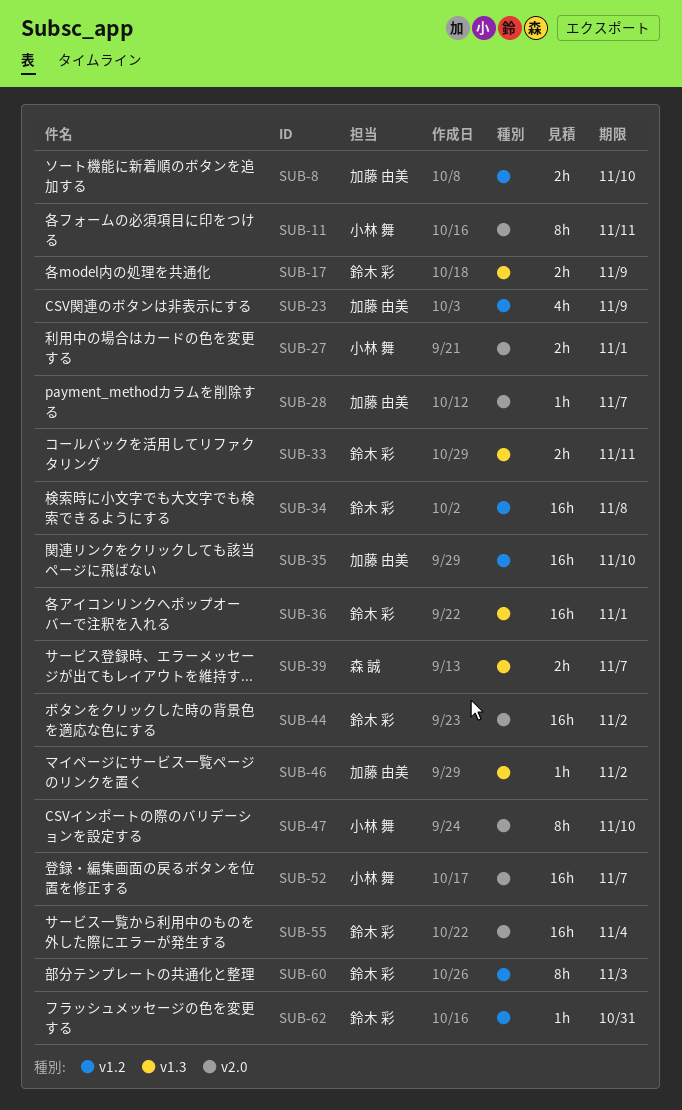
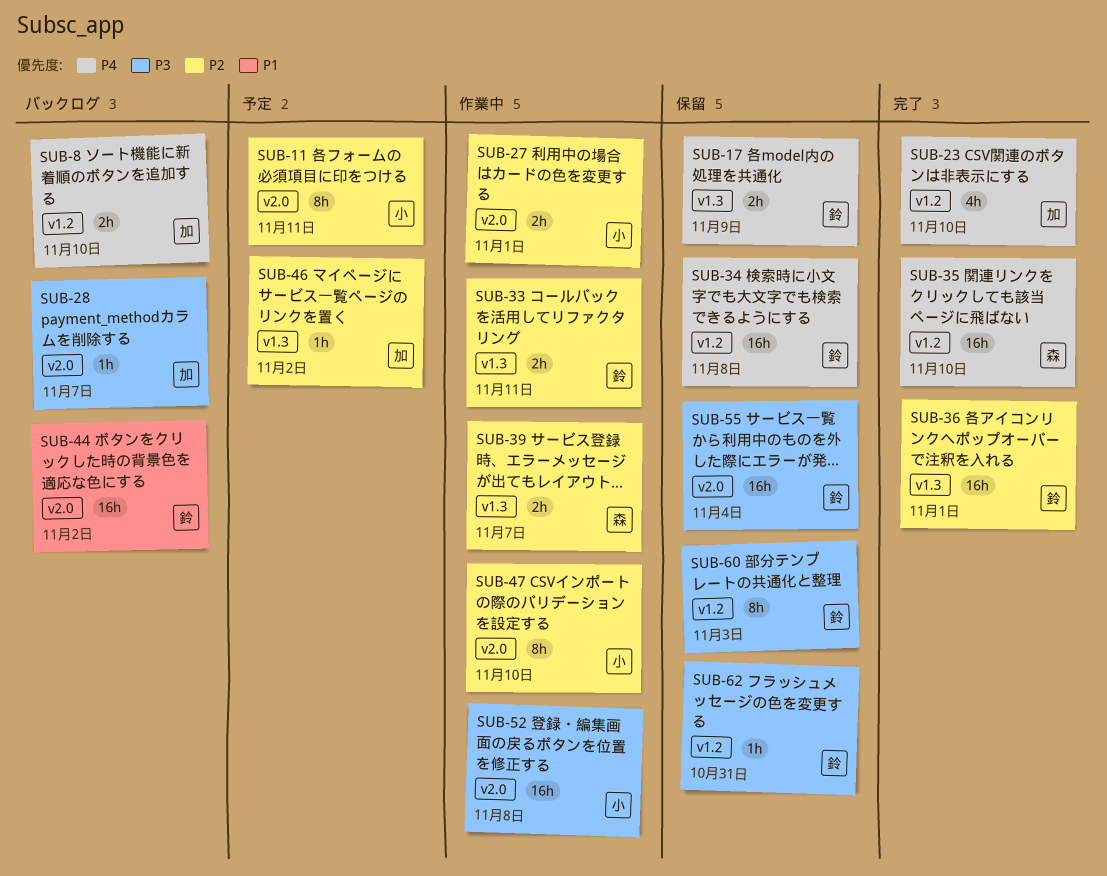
SUB-23, due: Nov 9 -> Nov 10
SUB-35, owner: 加藤 由美 -> 森 誠
SUB-52, due: Nov 7 -> Nov 8

